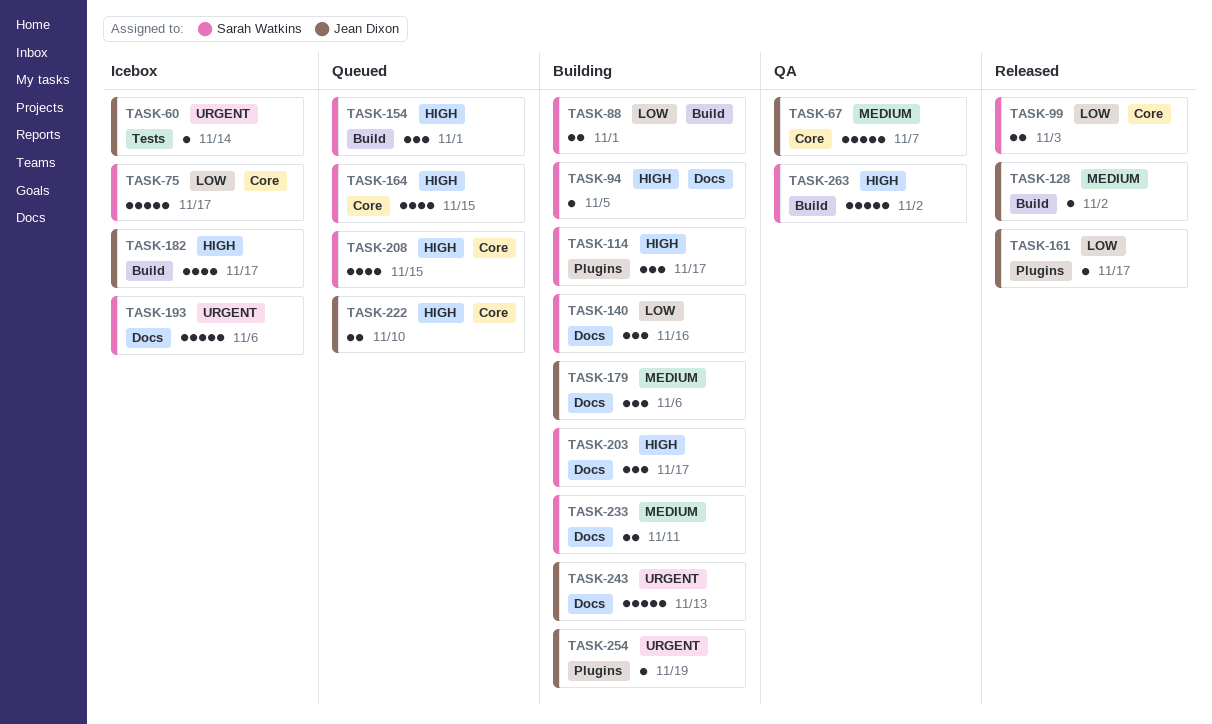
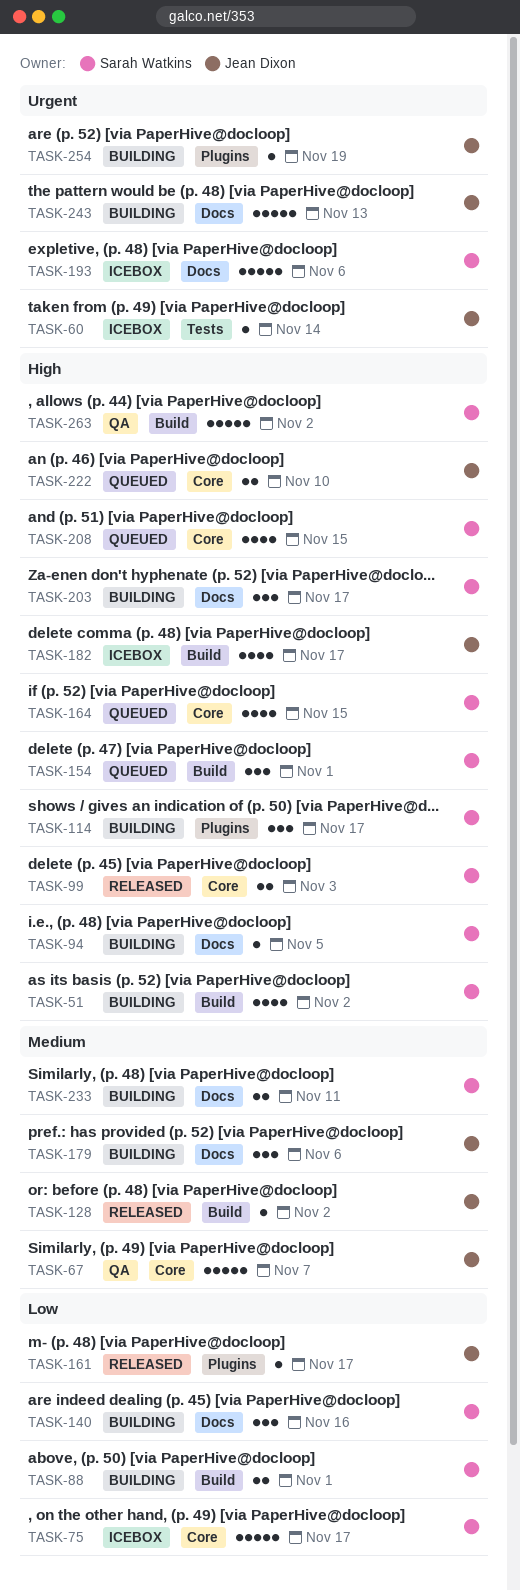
TASK-51: none -> present
TASK-99, priority: Low -> High

